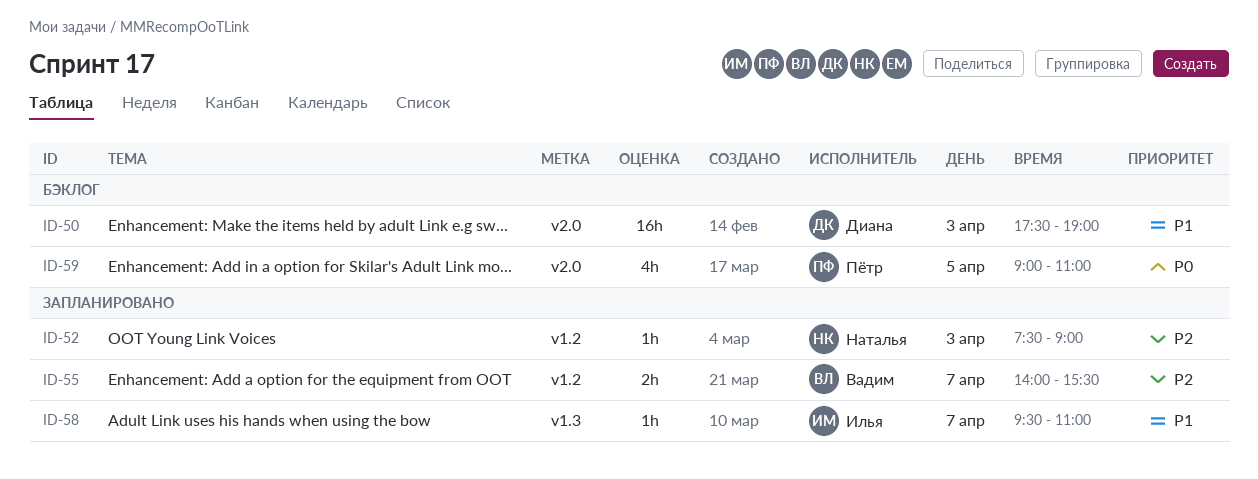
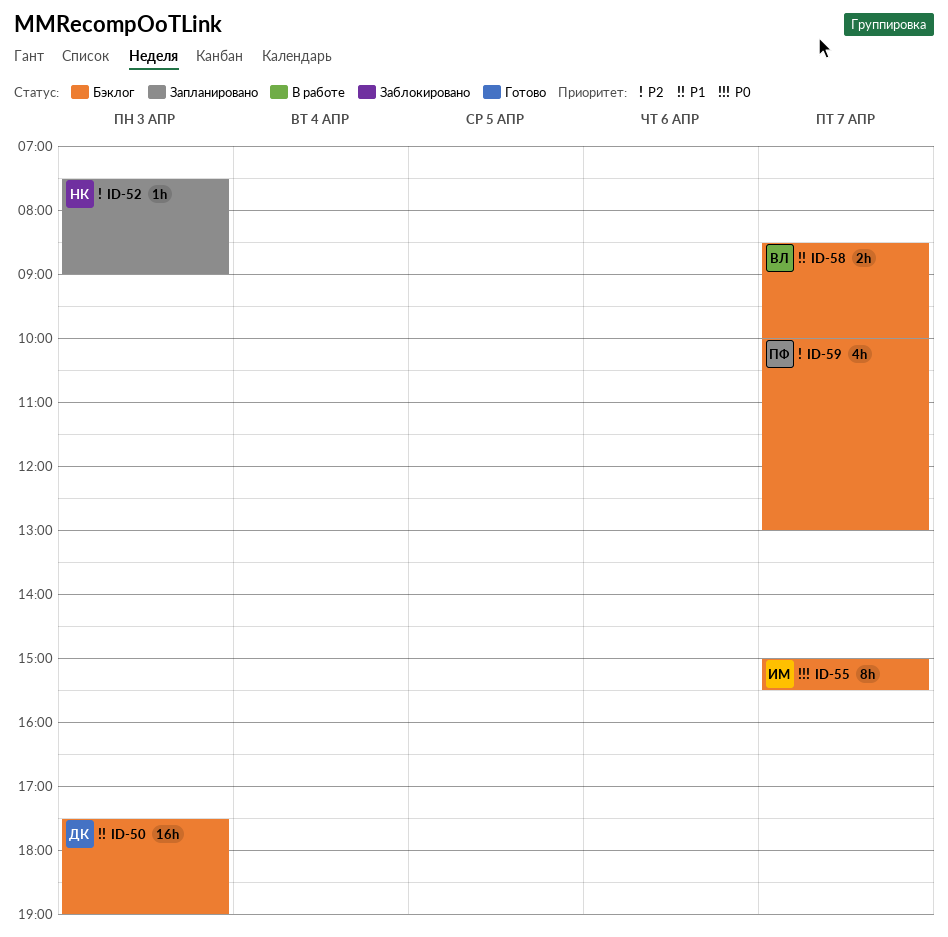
ID-55, status: Запланировано -> Бэклог
ID-55, owner: Вадим -> Илья
ID-55, priority: P2 -> P0
ID-55, estimate: 2h -> 8h
ID-55, begins: 14:00 -> 15:00
ID-58, status: Запланировано -> Бэклог
ID-58, owner: Илья -> Вадим
ID-58, estimate: 1h -> 2h
ID-58, begins: 09:30 -> 08:30
ID-58, ends: 11:00 -> 10:00
ID-59, priority: P0 -> P2
ID-59, day: Apr 5 -> Apr 7
ID-59, begins: 09:00 -> 10:00
ID-59, ends: 11:00 -> 13:00

